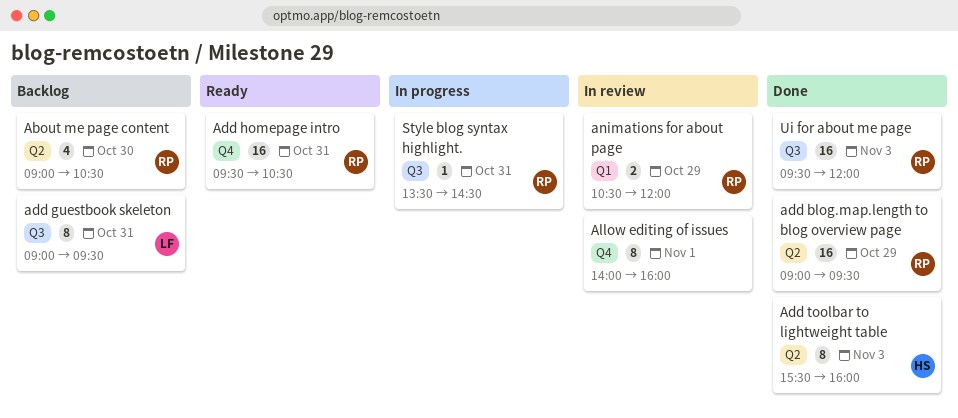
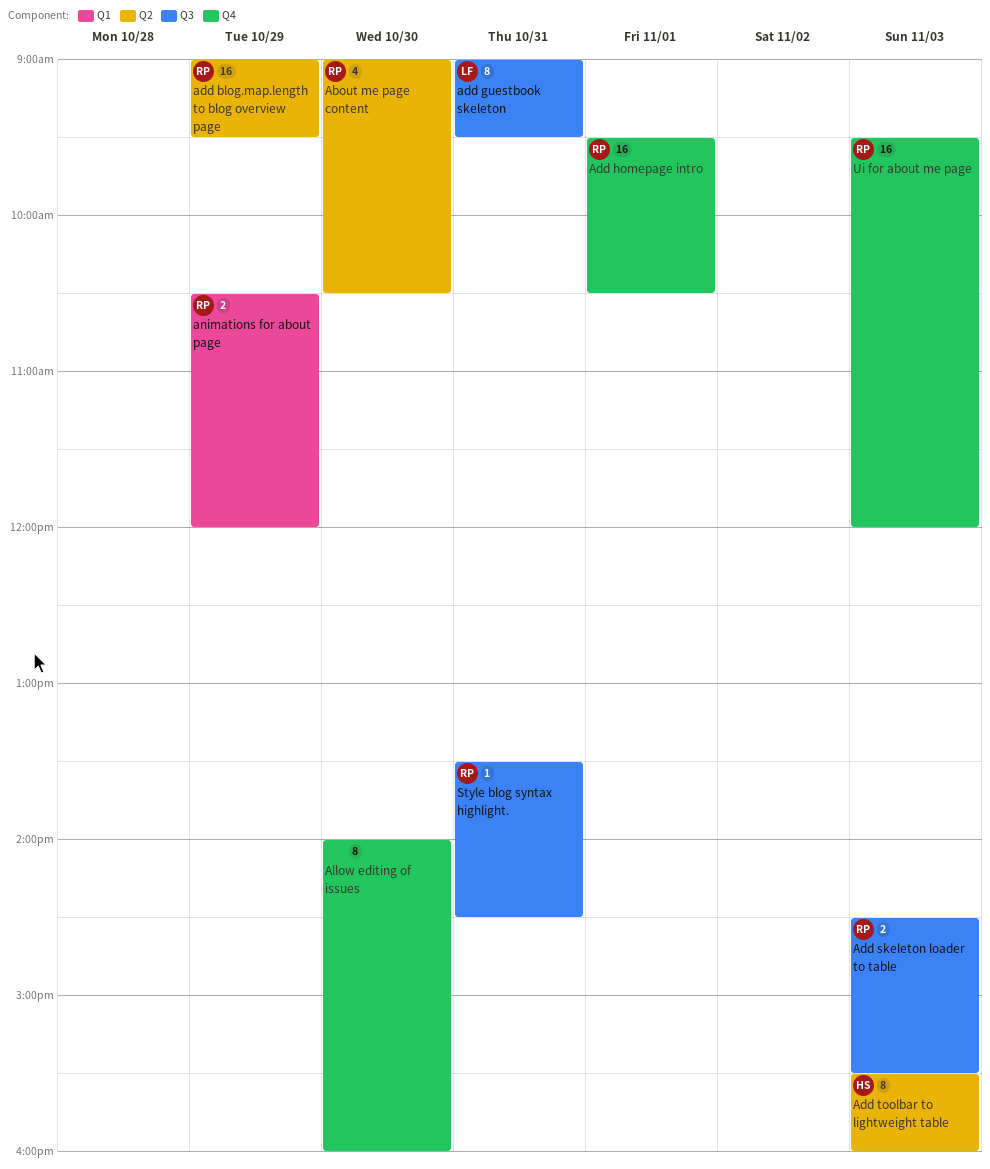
Add homepage intro, day: Oct 31 -> Nov 1
Add skeleton loader to table: none -> present
Allow editing of issues, day: Nov 1 -> Oct 30
Ui for about me page, label: Q3 -> Q4

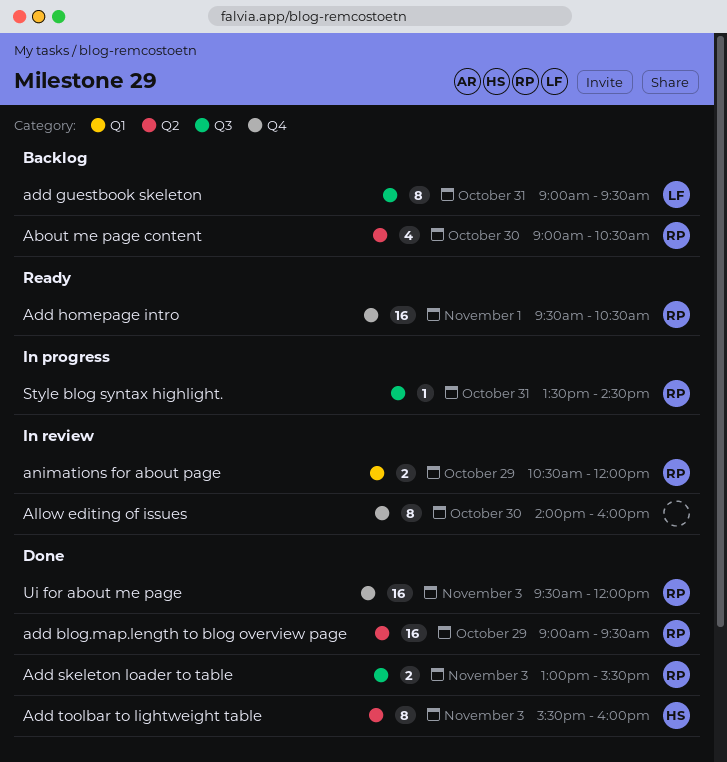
Add skeleton loader to table, begins: 14:30 -> 13:00

